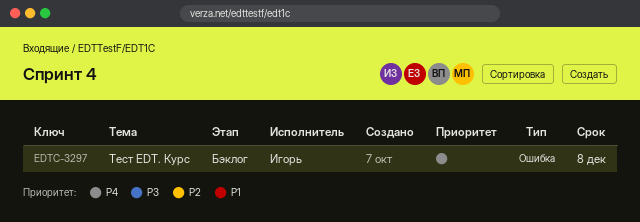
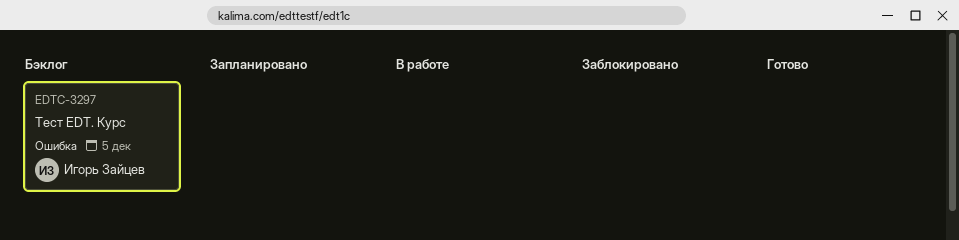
EDTC-3297, due: Dec 8 -> Dec 5

